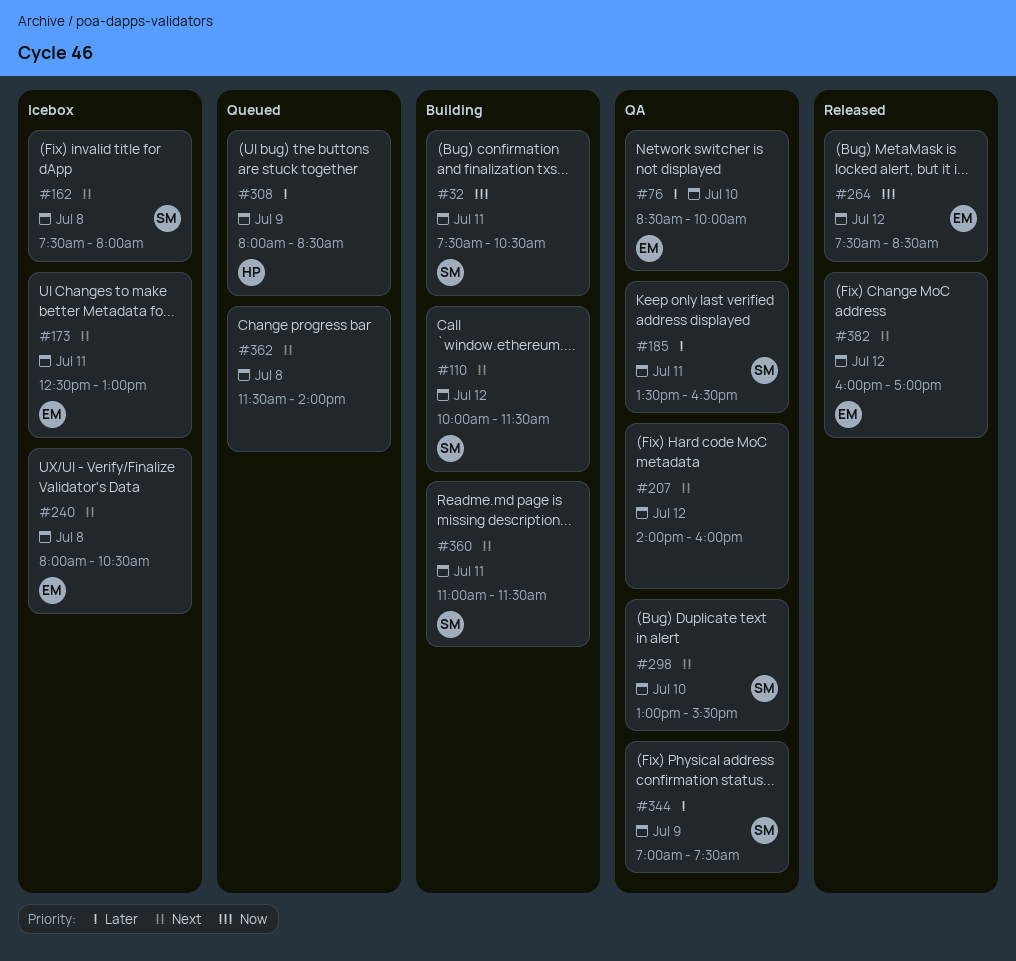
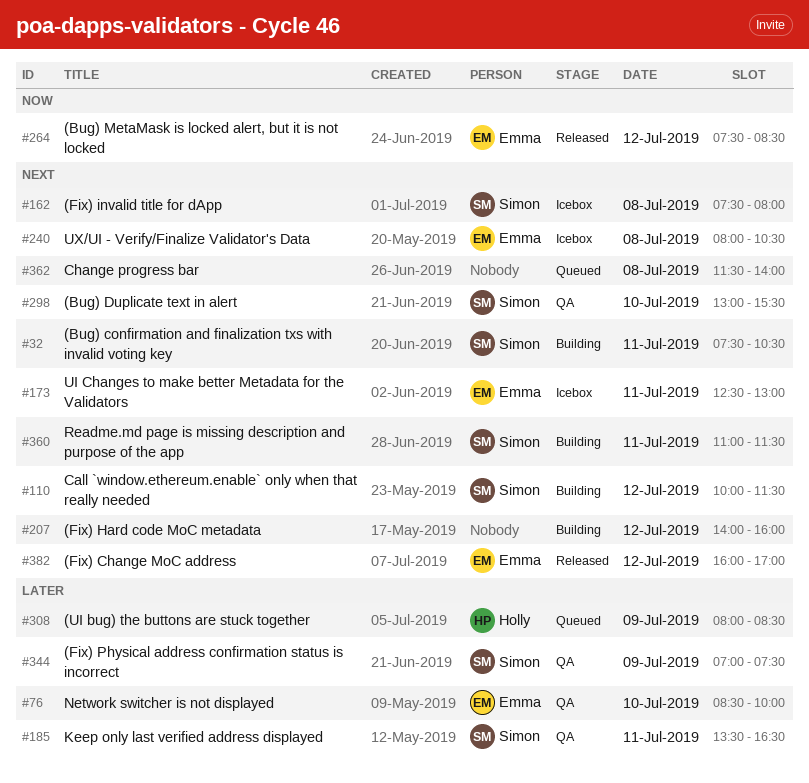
#32, priority: Now -> Next
#207, status: QA -> Building

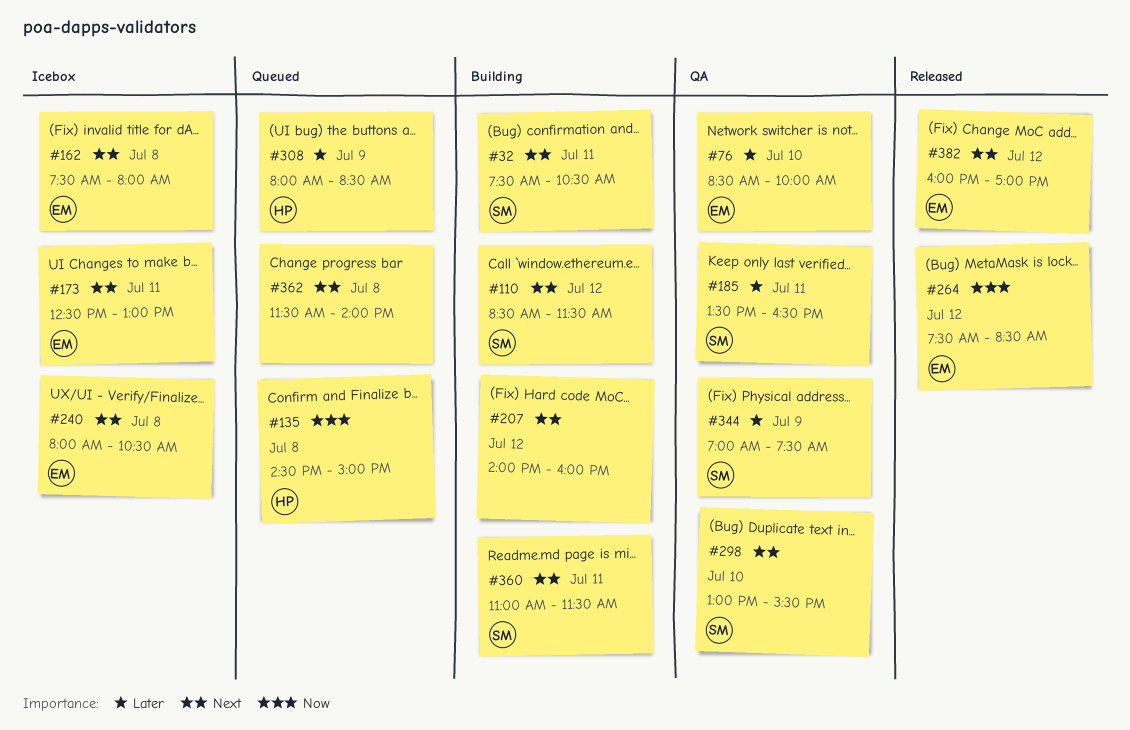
#110, begins: 10:00 -> 08:30
#135: none -> present
#162, owner: Simon -> Emma

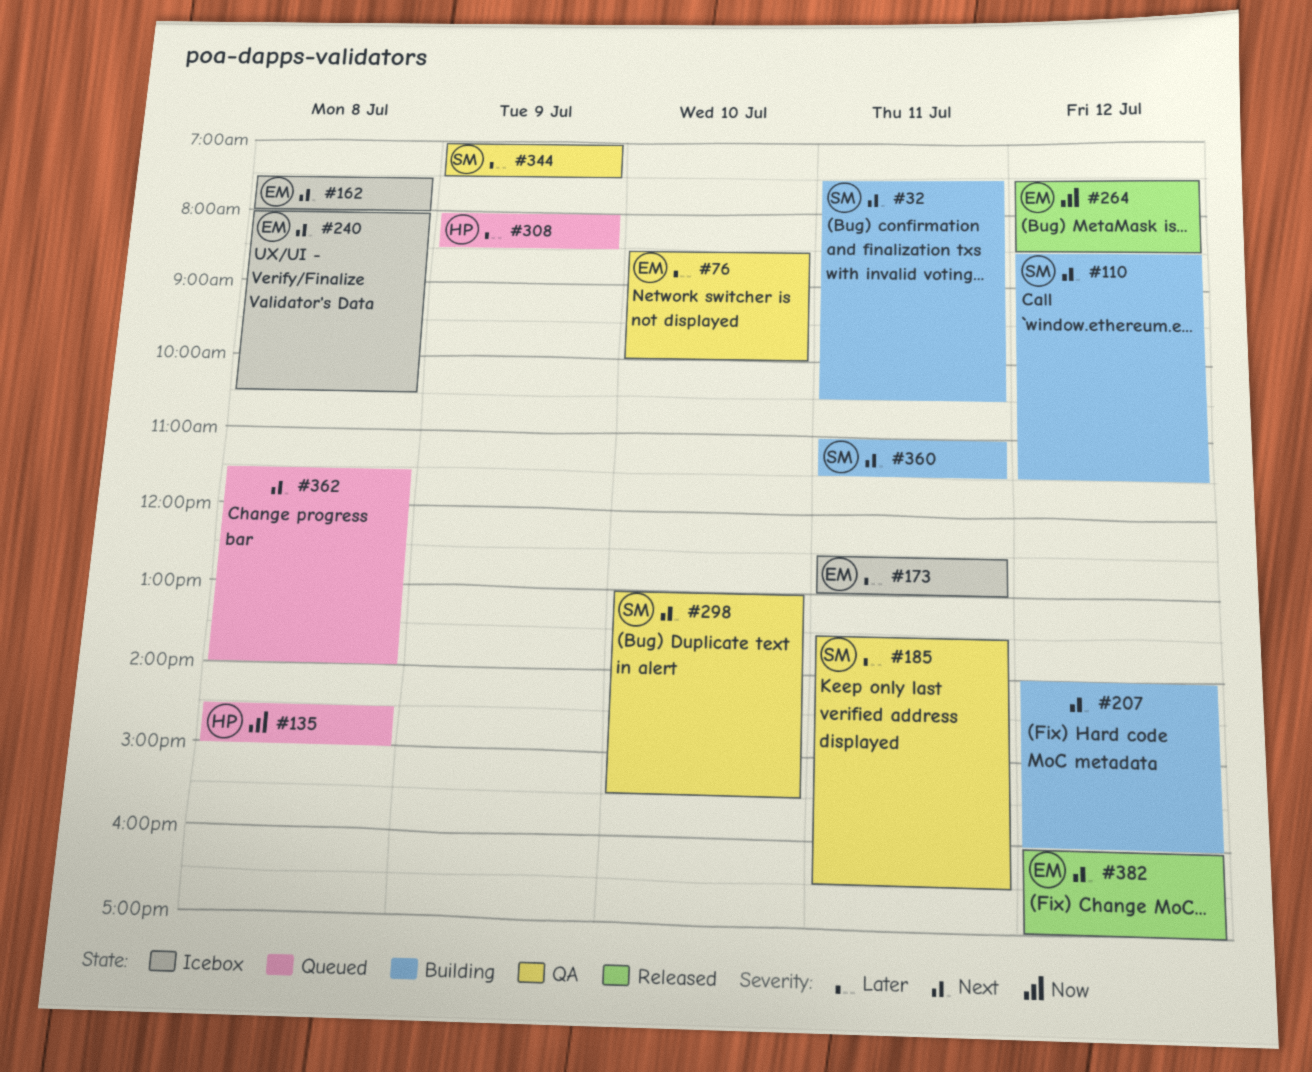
#173, priority: Next -> Later

